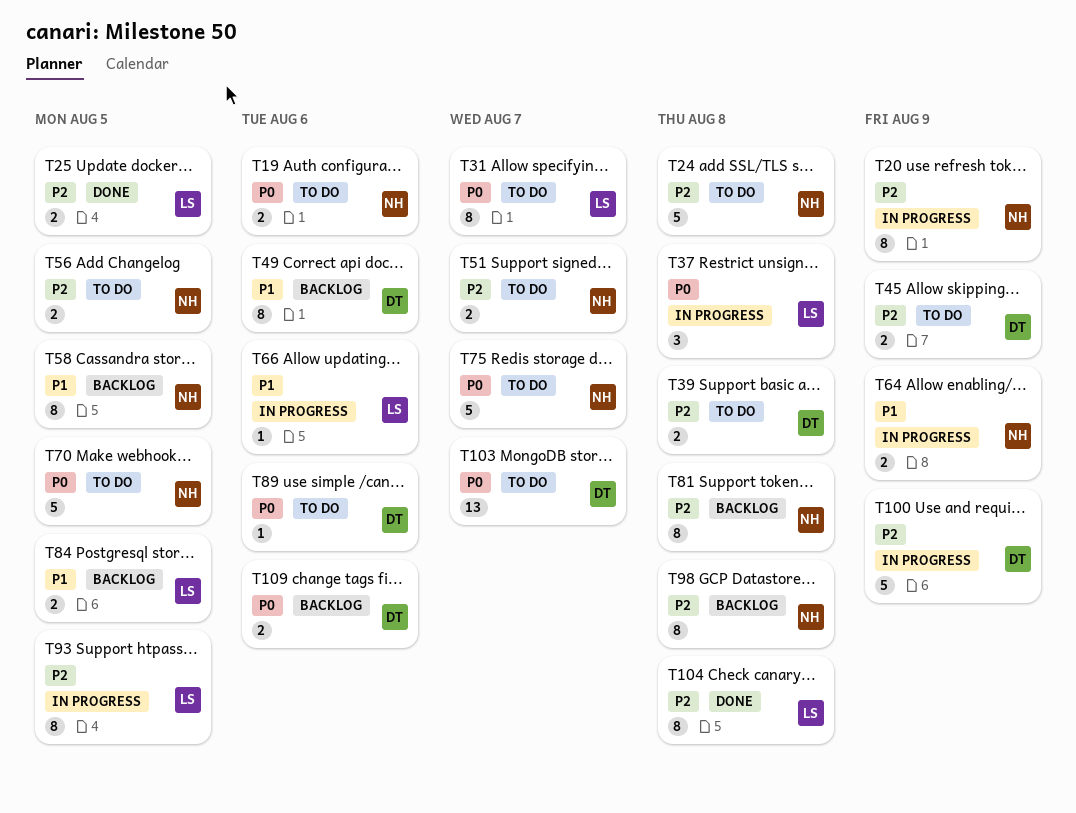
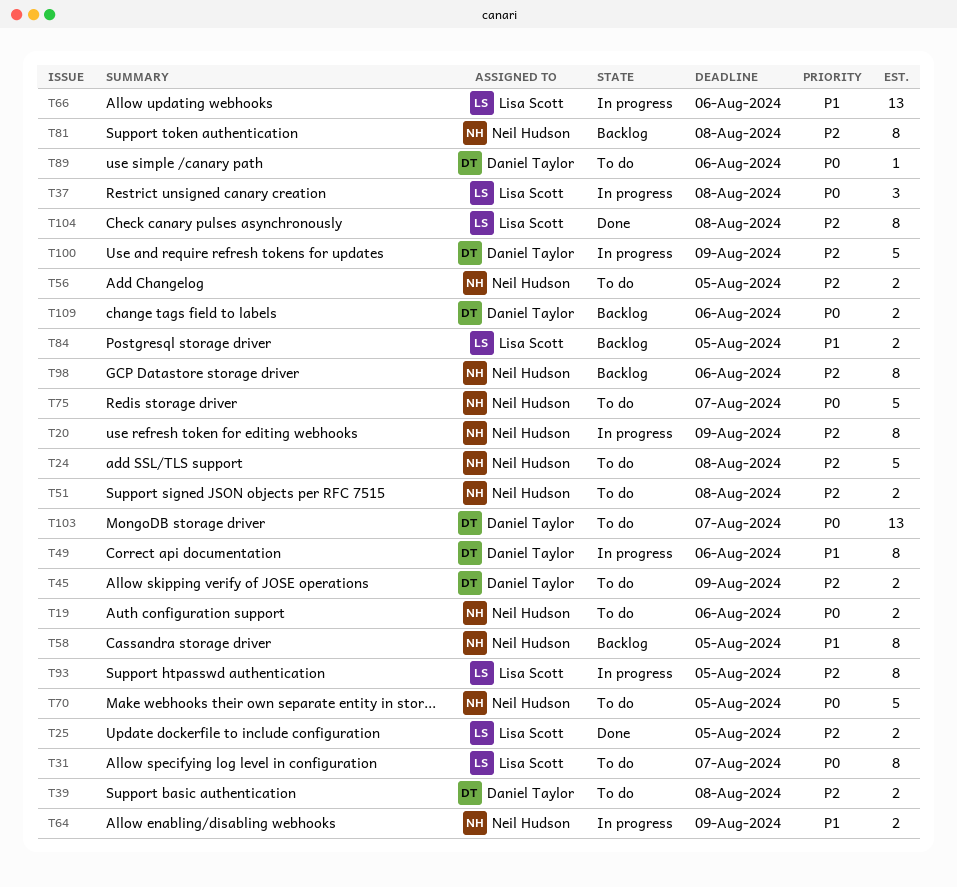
T49, status: Backlog -> In progress
T51, due: Aug 7 -> Aug 8
T66, estimate: 1 -> 13
T98, due: Aug 8 -> Aug 6

